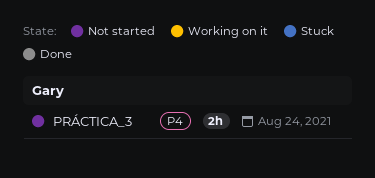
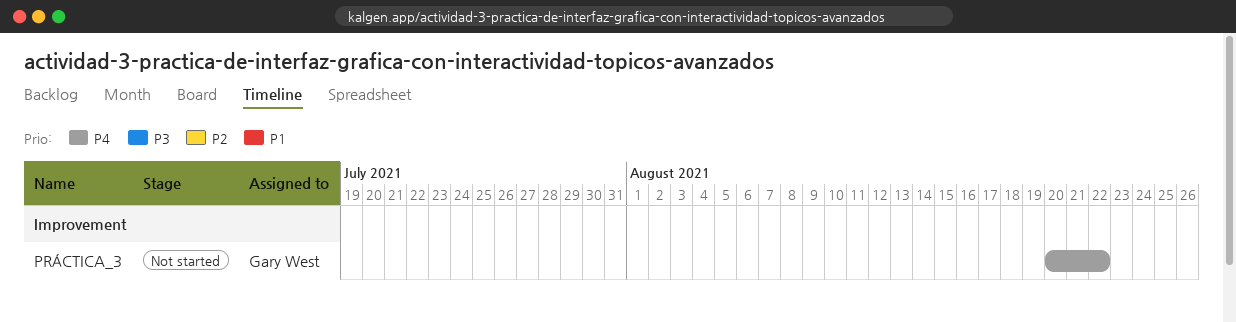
PRÁCTICA_3, due: Aug 24 -> Aug 22

